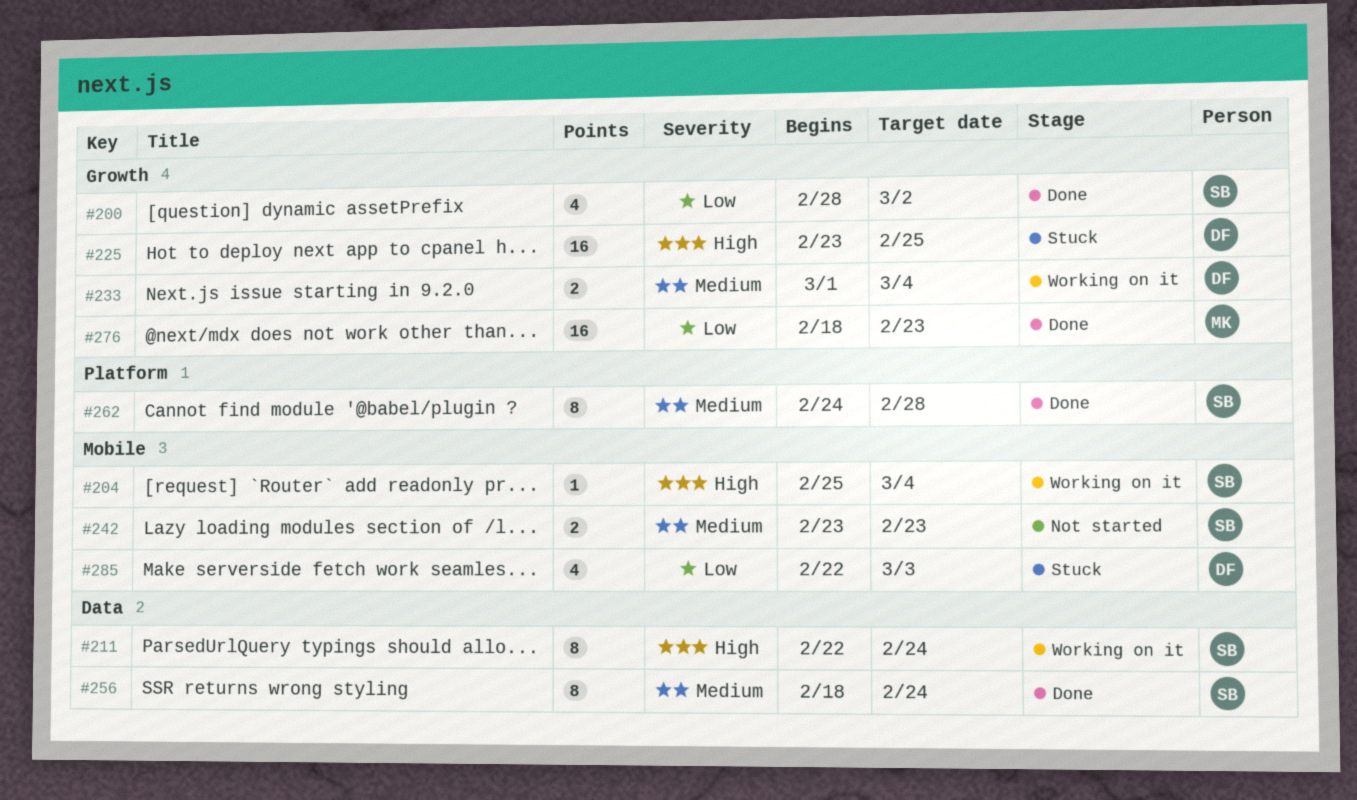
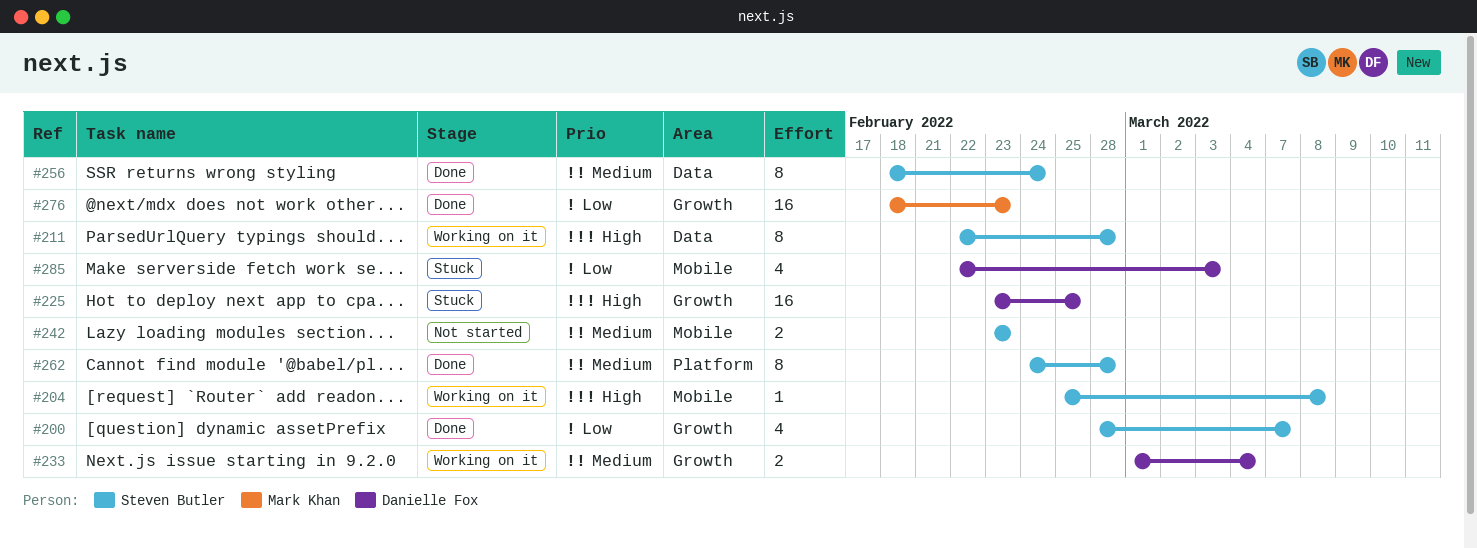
#200, due: Mar 2 -> Mar 7
#204, due: Mar 4 -> Mar 8
#211, due: Feb 24 -> Feb 28

